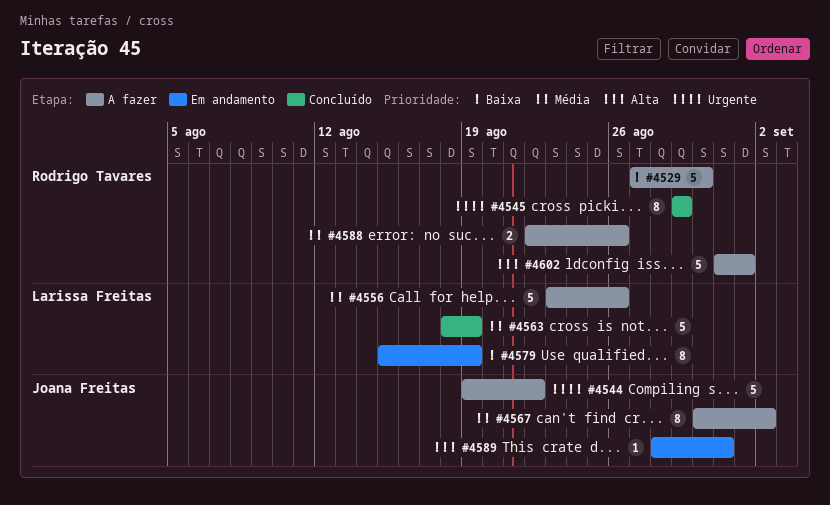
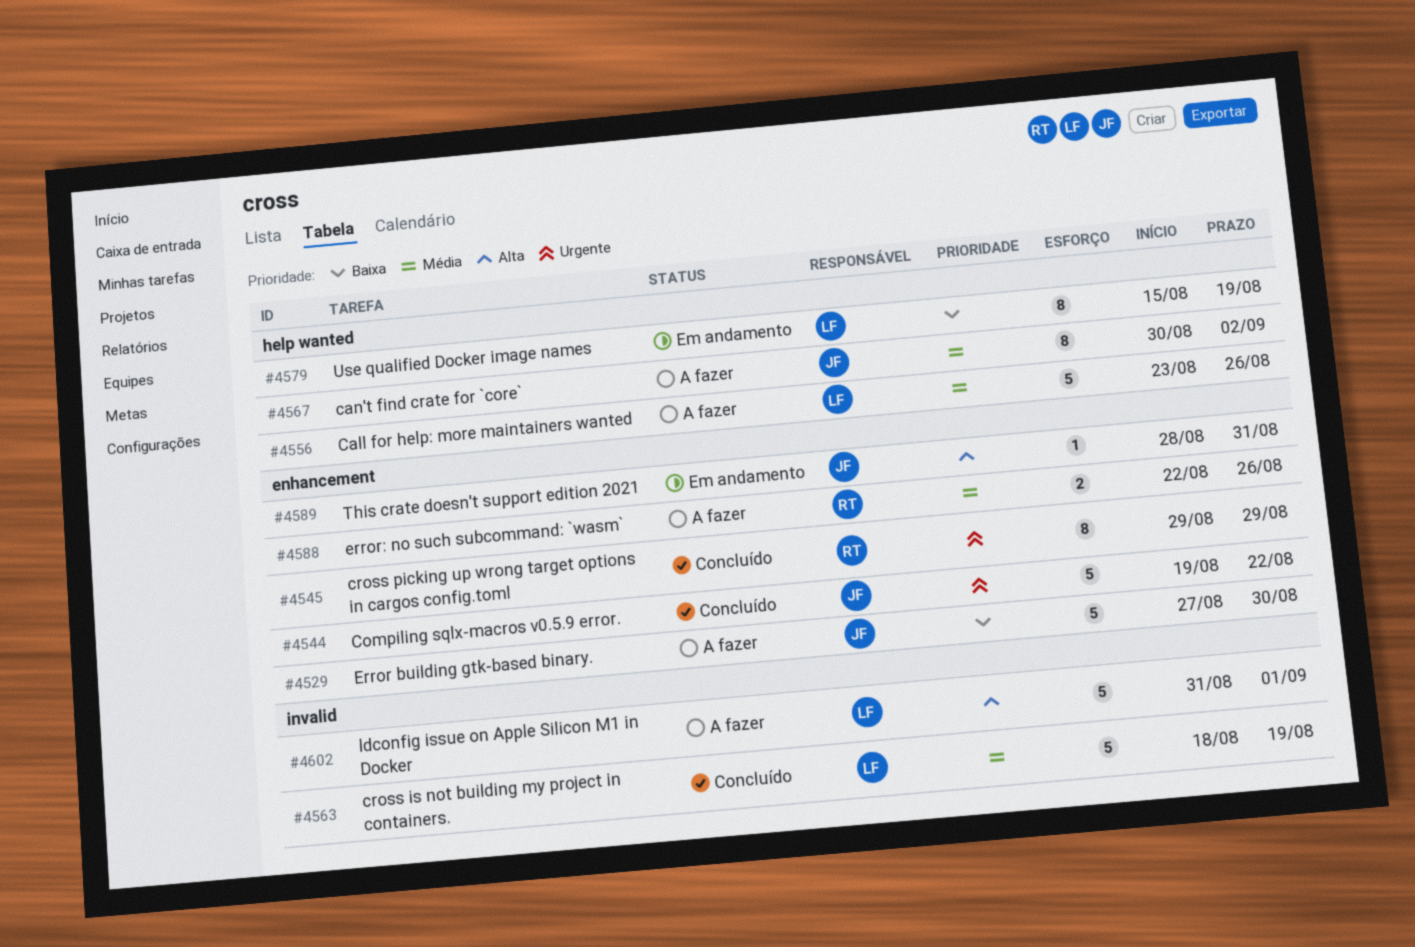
#4529, owner: Rodrigo Tavares -> Joana Freitas
#4544, status: A fazer -> Concluído
#4602, owner: Rodrigo Tavares -> Larissa Freitas

